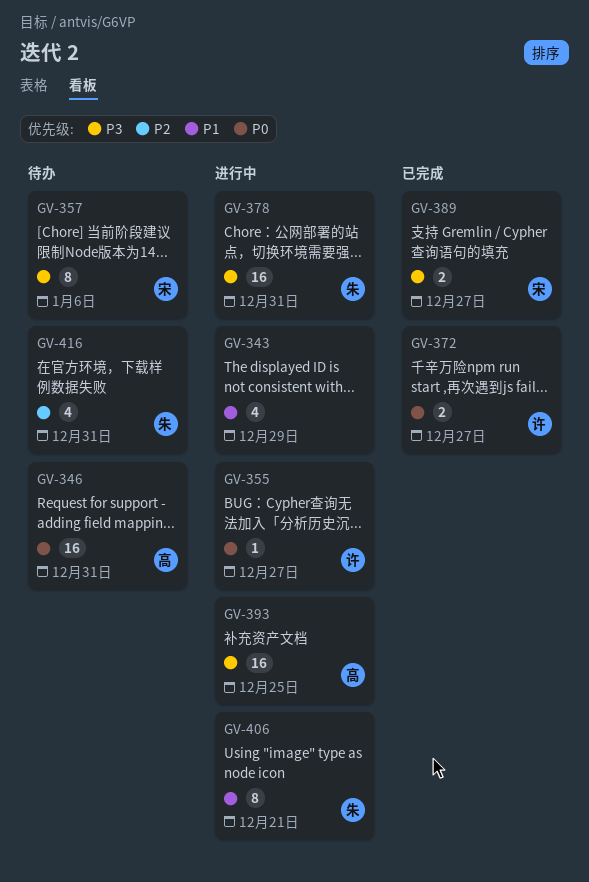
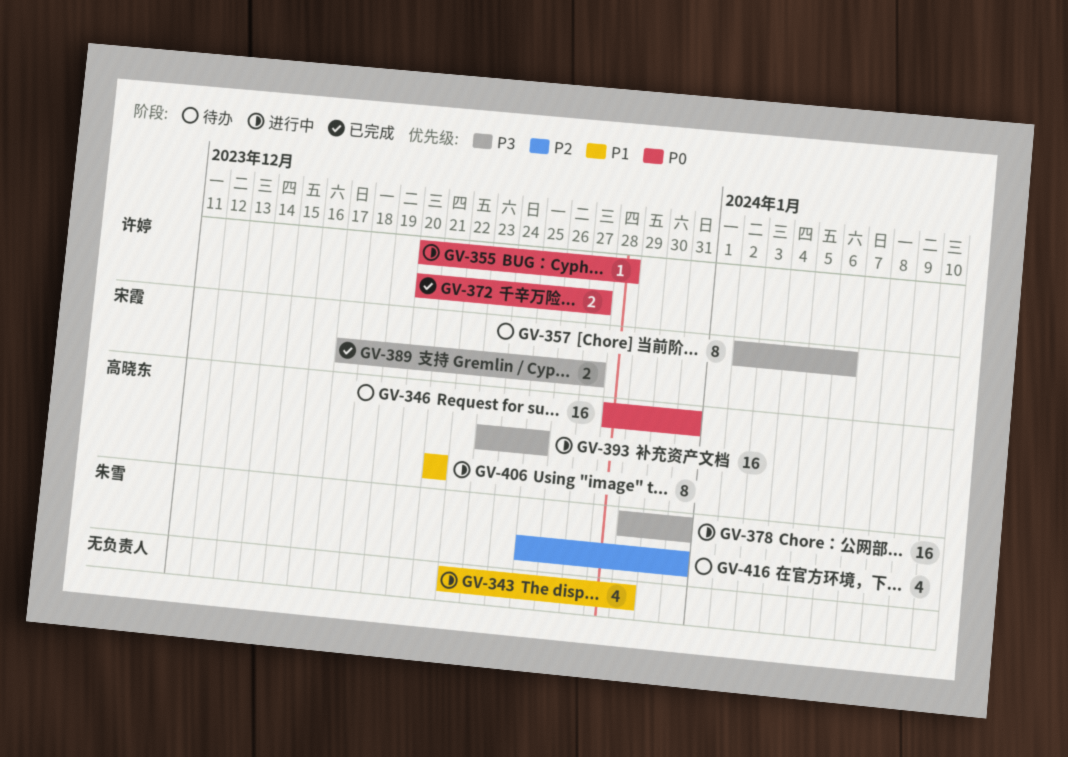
GV-355, due: Dec 27 -> Dec 28
GV-406, owner: 朱雪 -> 高晓东

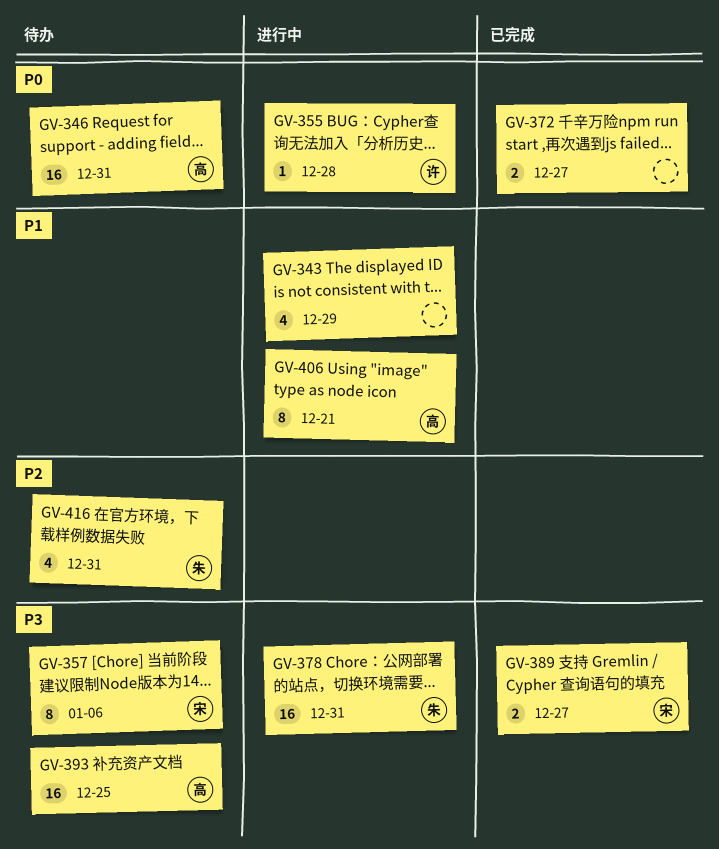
GV-372, owner: 许婷 -> none
GV-393, status: 进行中 -> 待办

